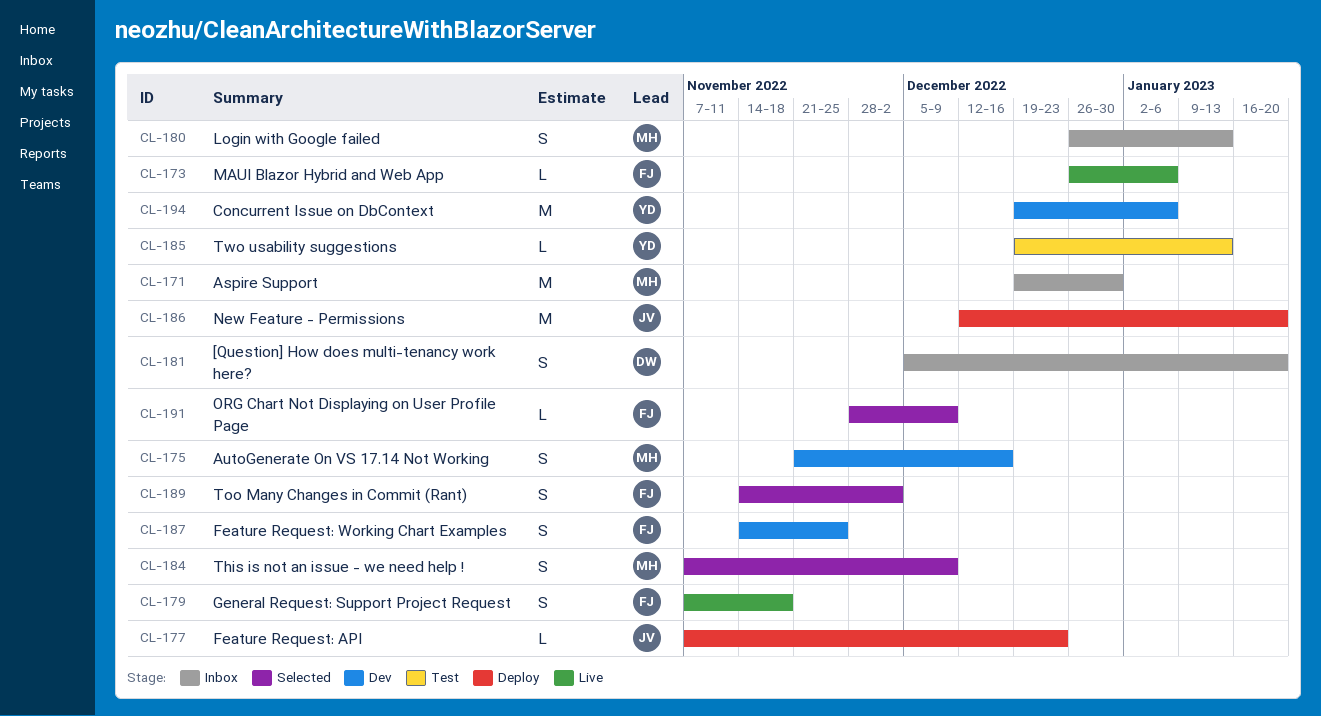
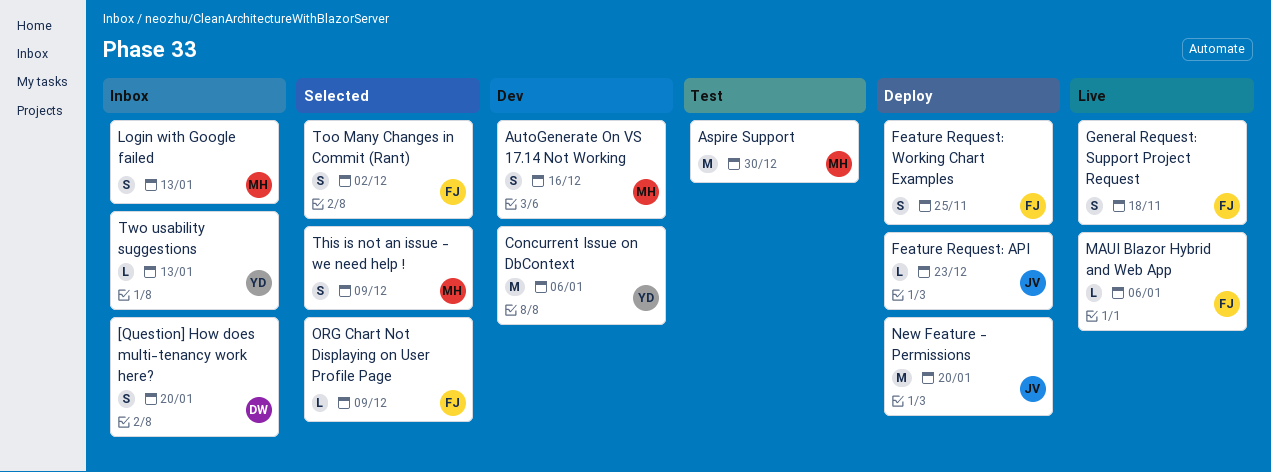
Aspire Support, status: Inbox -> Test
Feature Request: Working Chart Examples, status: Dev -> Deploy
Two usability suggestions, status: Test -> Inbox

